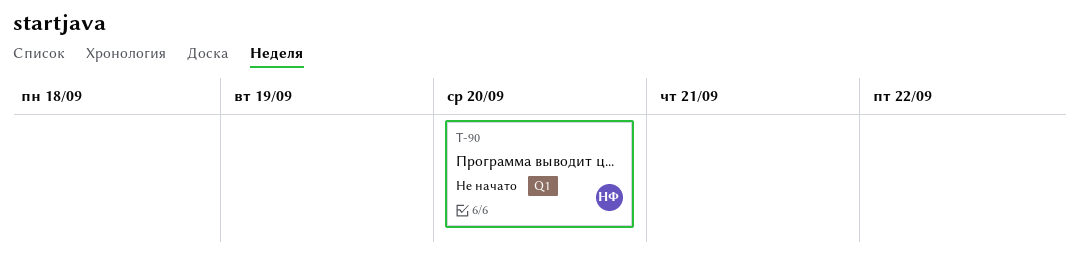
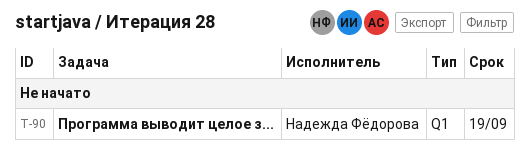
T-90, due: Sep 20 -> Sep 19

